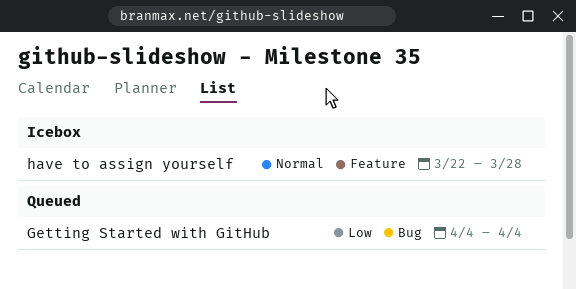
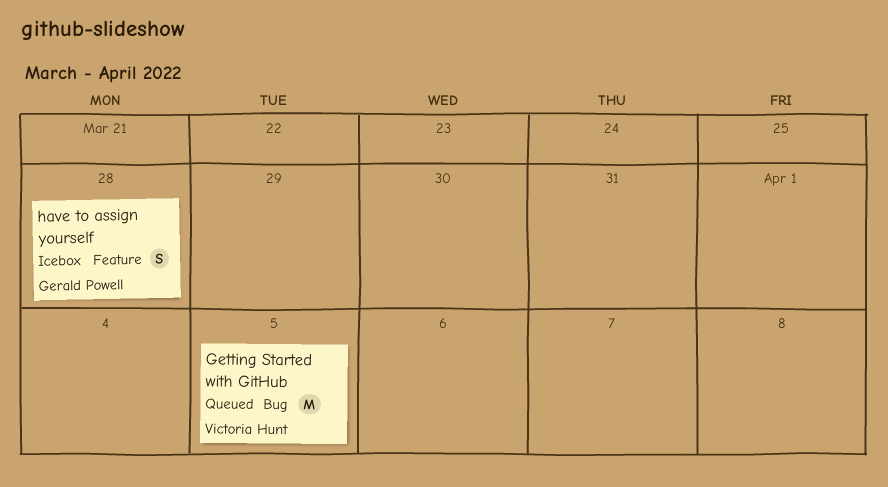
Getting Started with GitHub, due: Apr 4 -> Apr 5

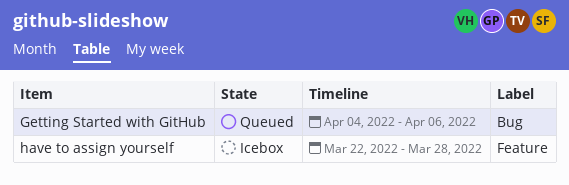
Getting Started with GitHub, due: Apr 5 -> Apr 6

